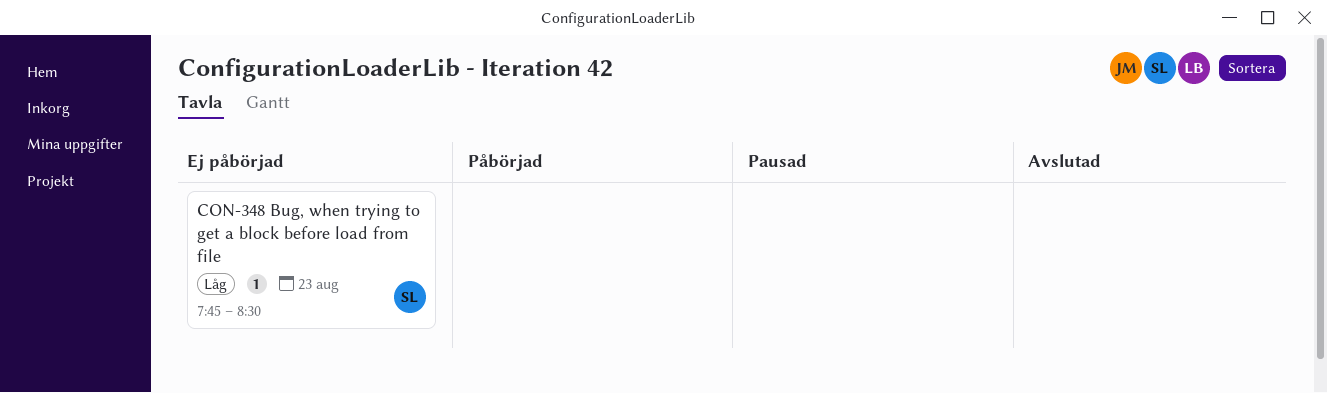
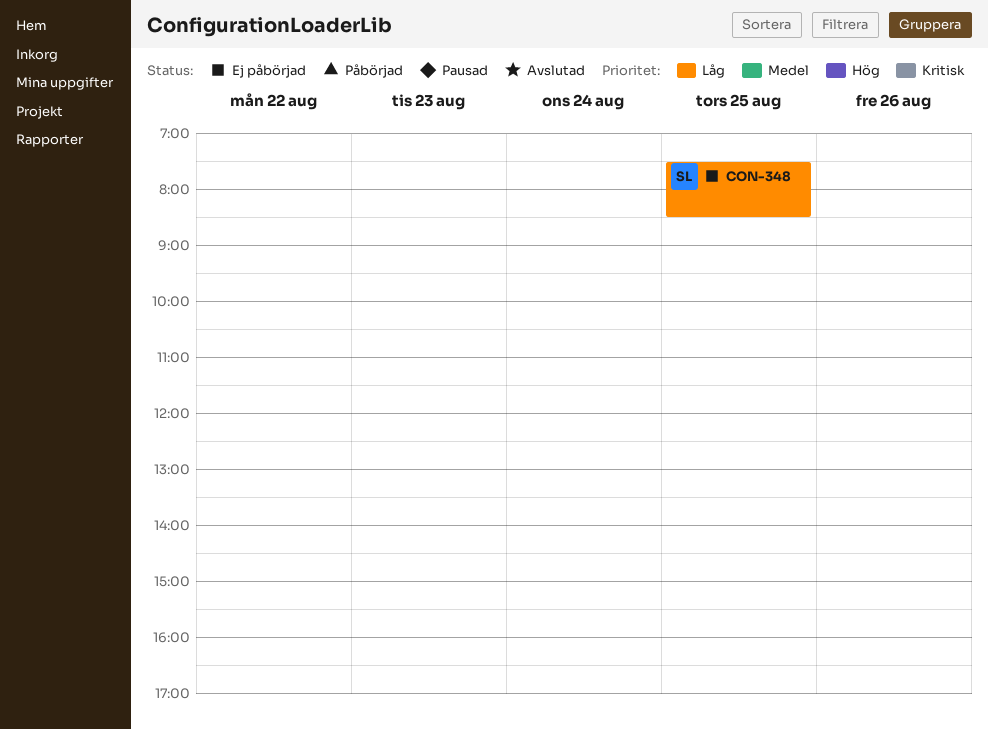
CON-348, day: Aug 23 -> Aug 25
CON-348, begins: 07:45 -> 07:30

